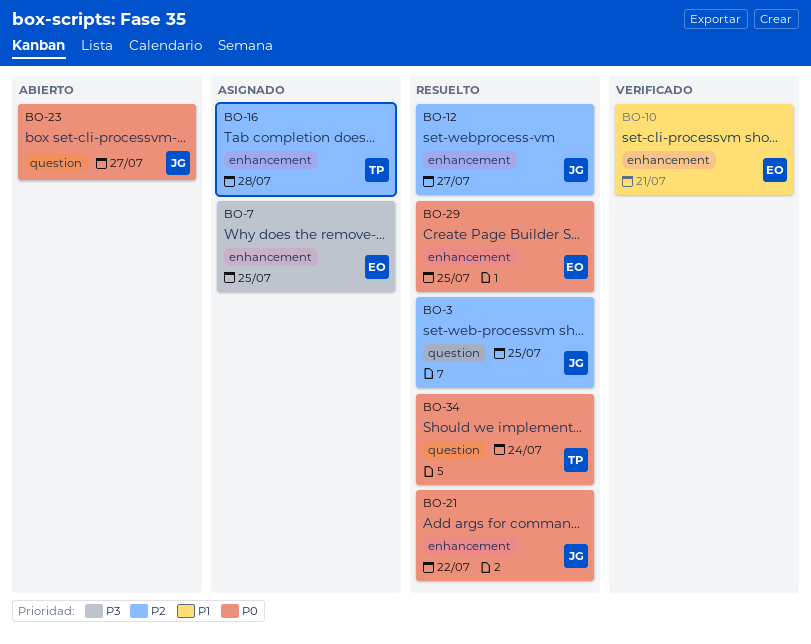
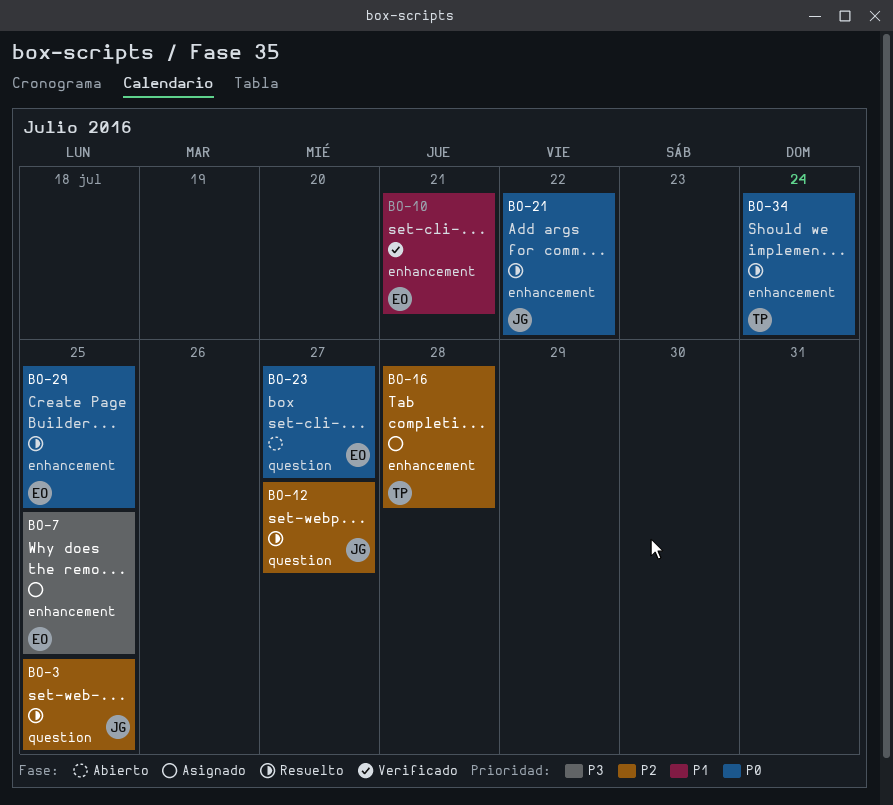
BO-12, label: enhancement -> question
BO-23, owner: JG -> EO
BO-34, label: question -> enhancement

